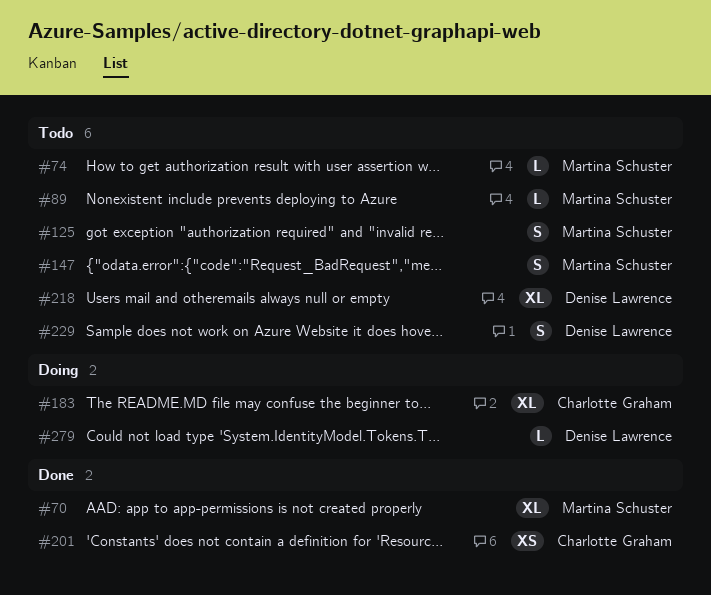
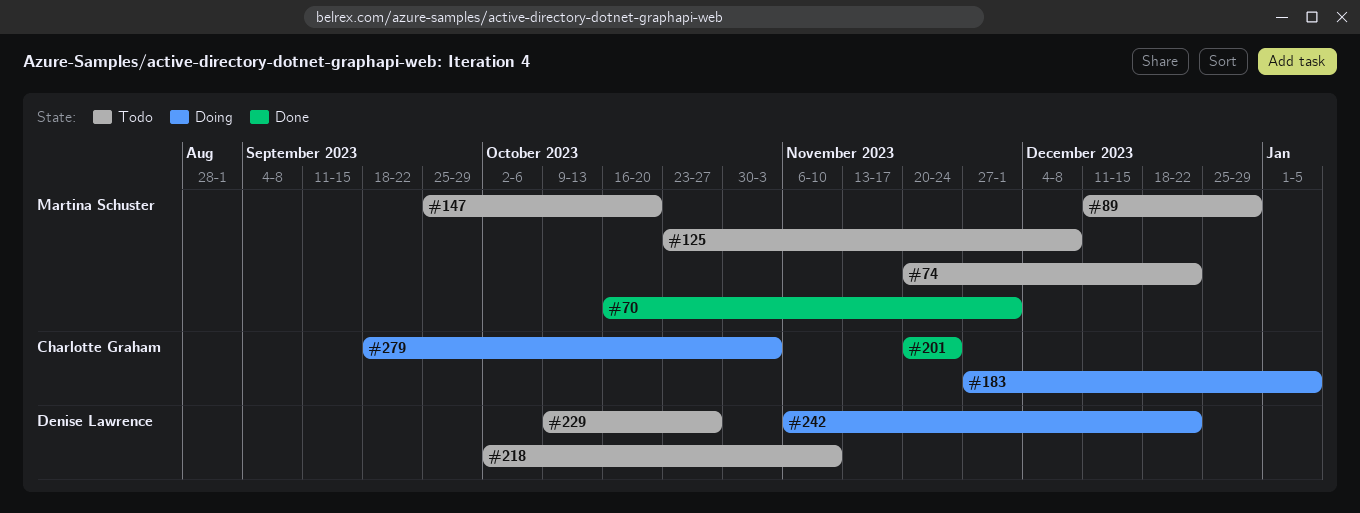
#242: none -> present
#279, owner: Denise Lawrence -> Charlotte Graham

